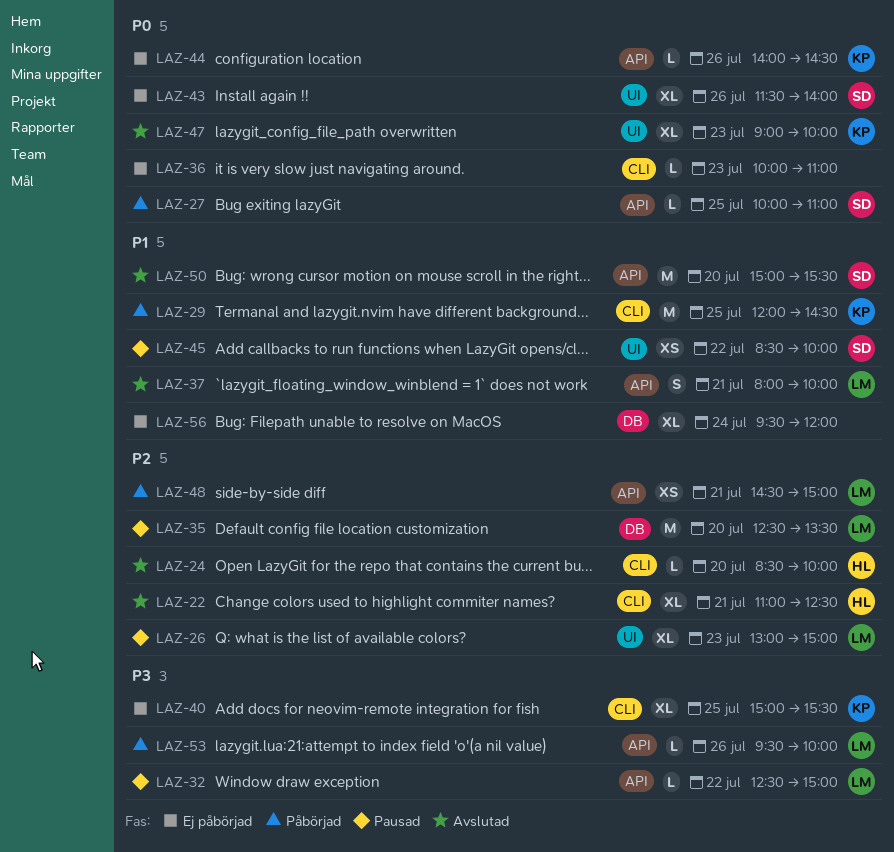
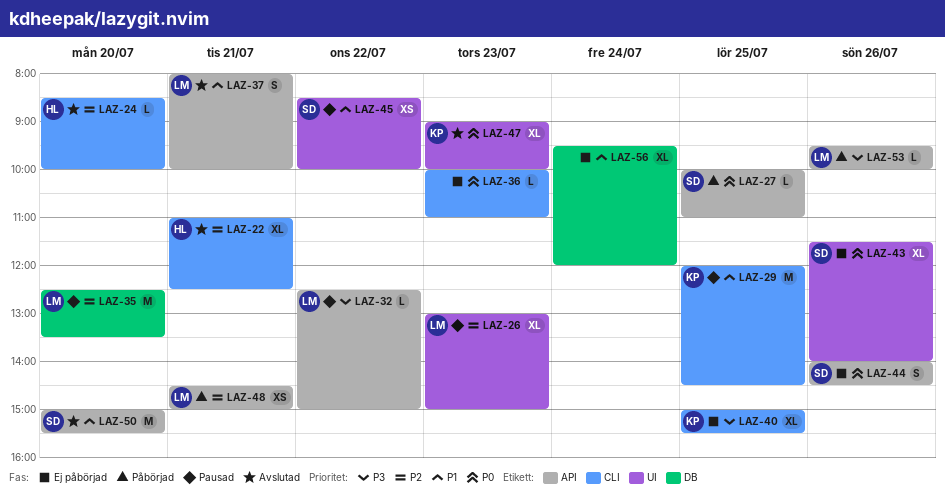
LAZ-29, status: Påbörjad -> Pausad
LAZ-44, owner: KP -> SD
LAZ-44, estimate: L -> S

